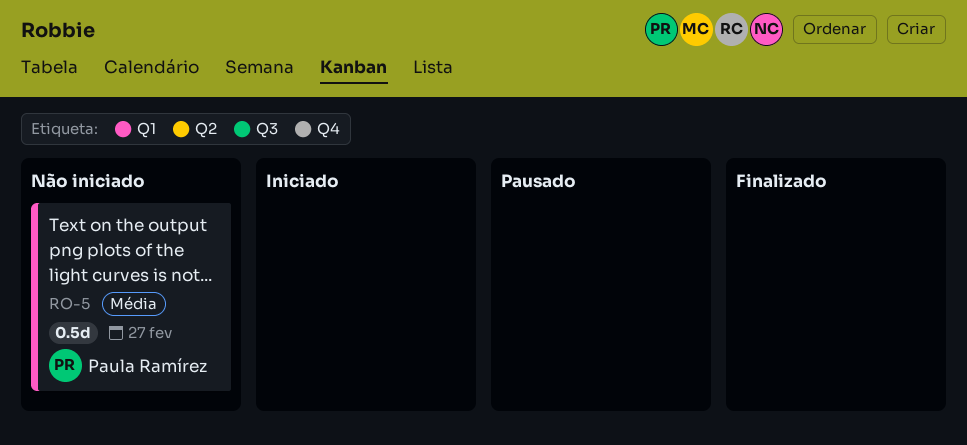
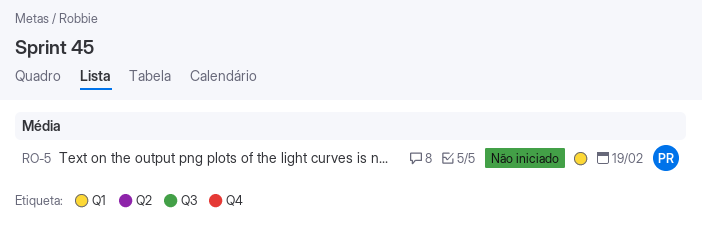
RO-5, due: Feb 27 -> Feb 19

